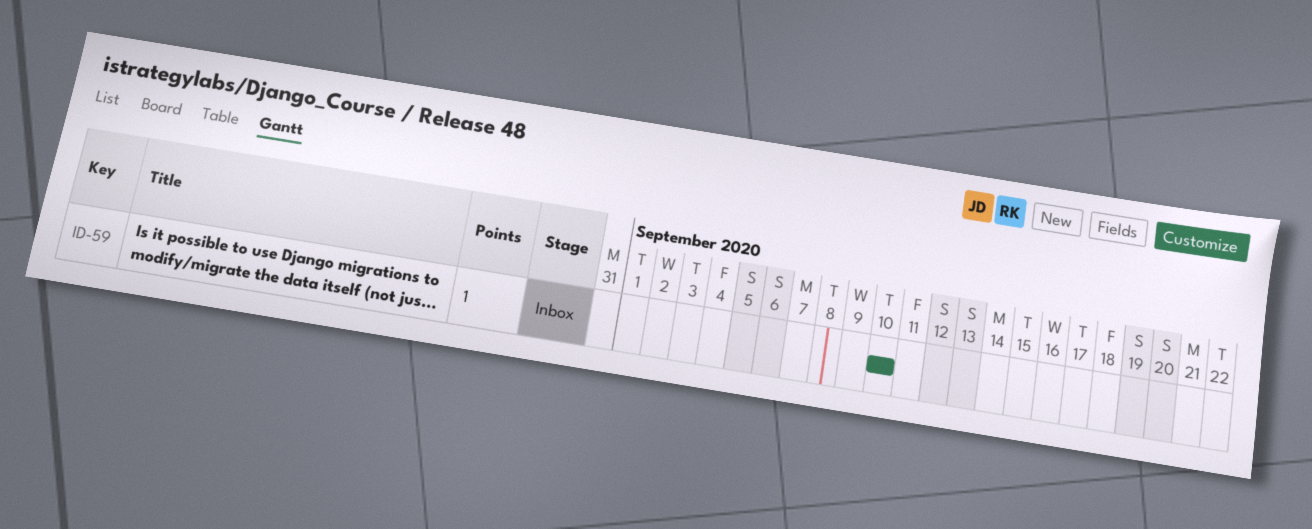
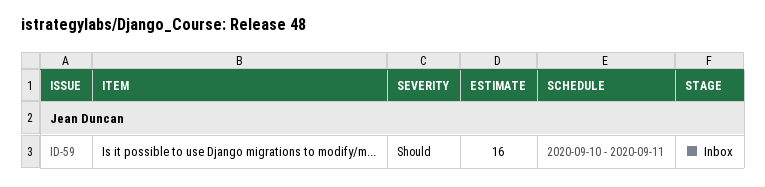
ID-59, estimate: 1 -> 16
ID-59, due: Sep 10 -> Sep 11

